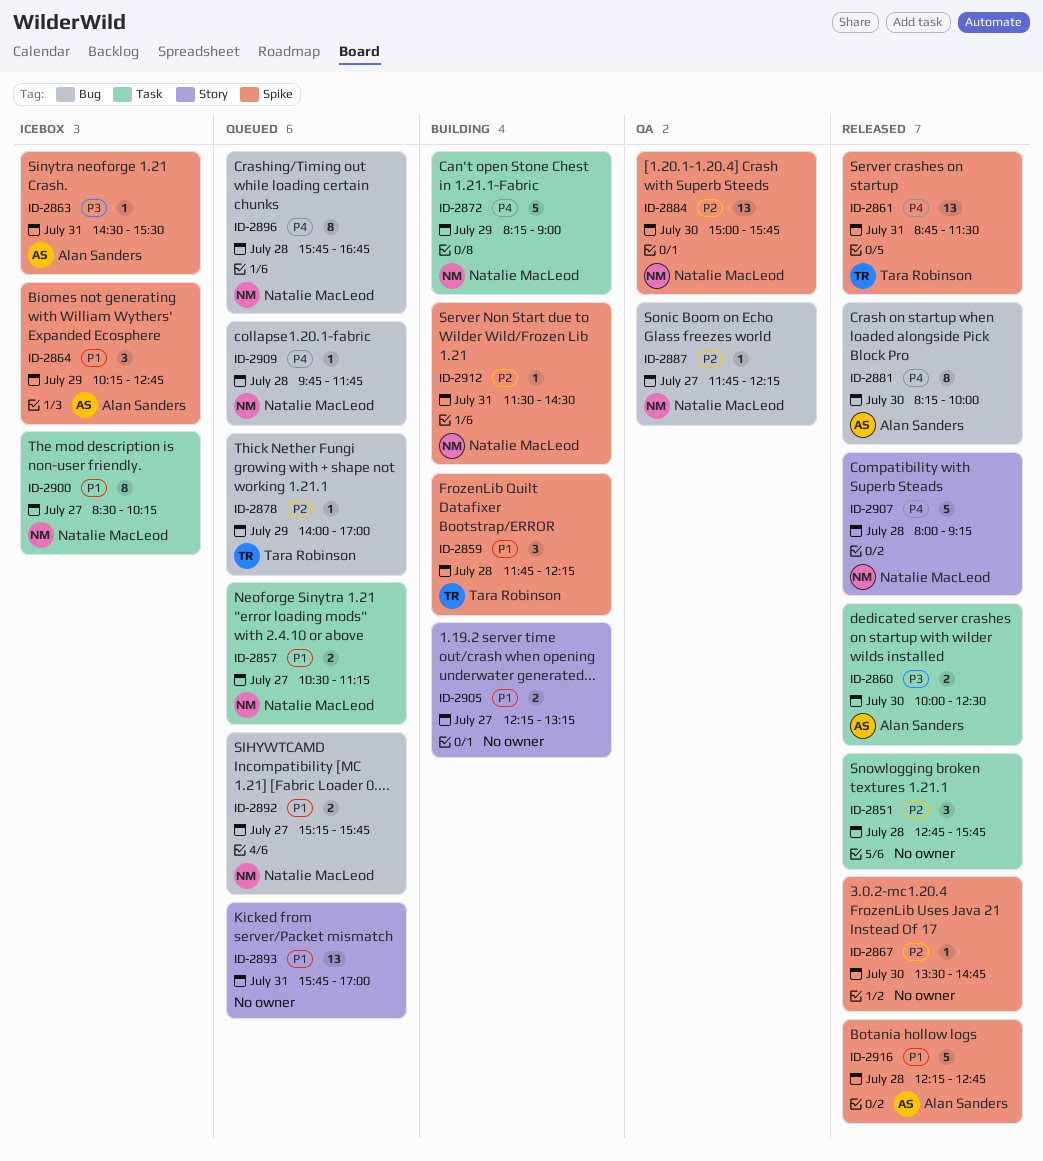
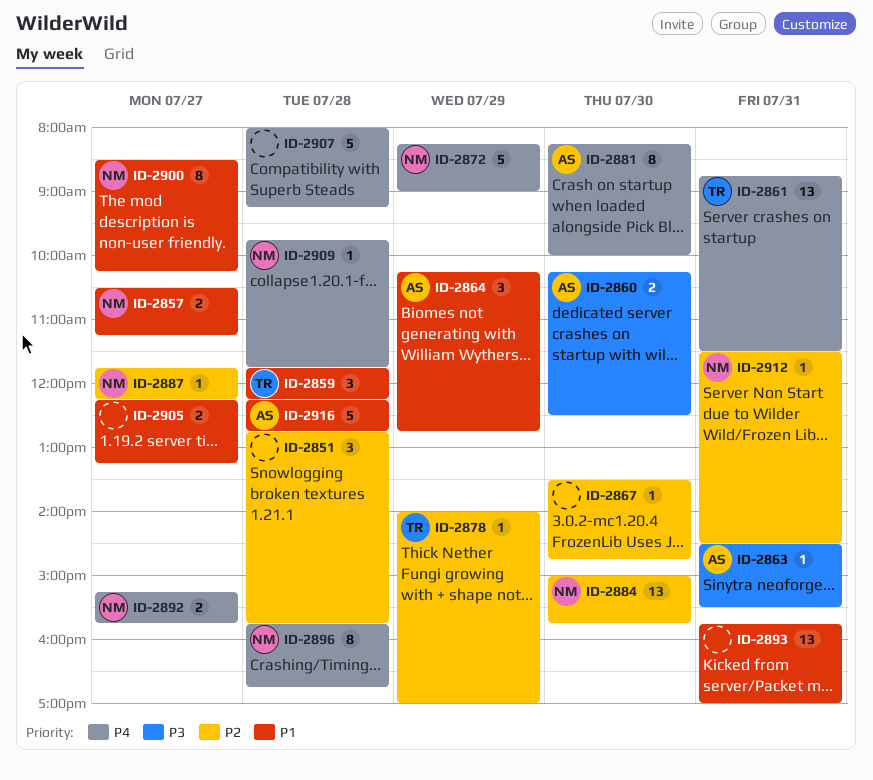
ID-2860, begins: 10:00 -> 10:15
ID-2892, priority: P1 -> P4
ID-2907, owner: Natalie MacLeod -> none

